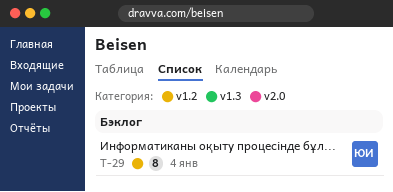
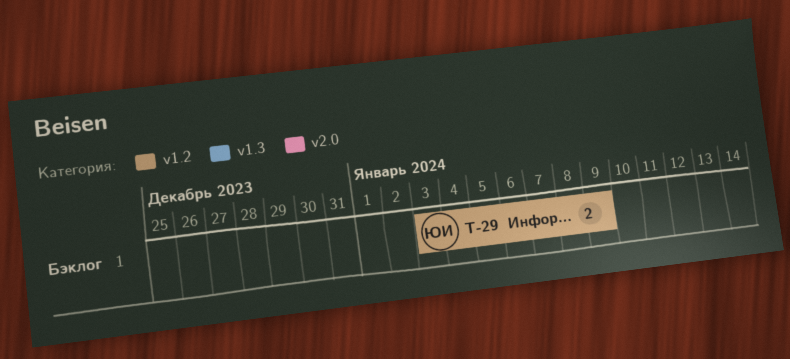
T-29, estimate: 8 -> 2
T-29, due: Jan 4 -> Jan 9

